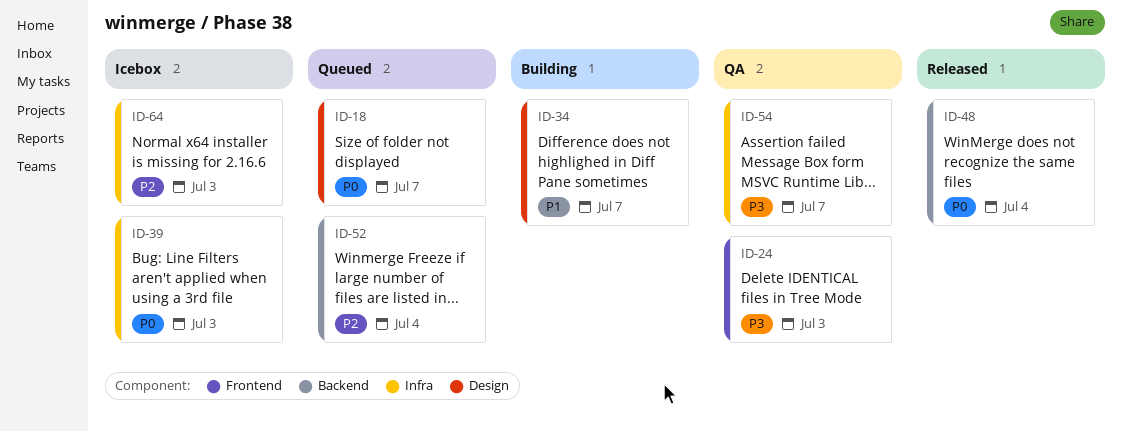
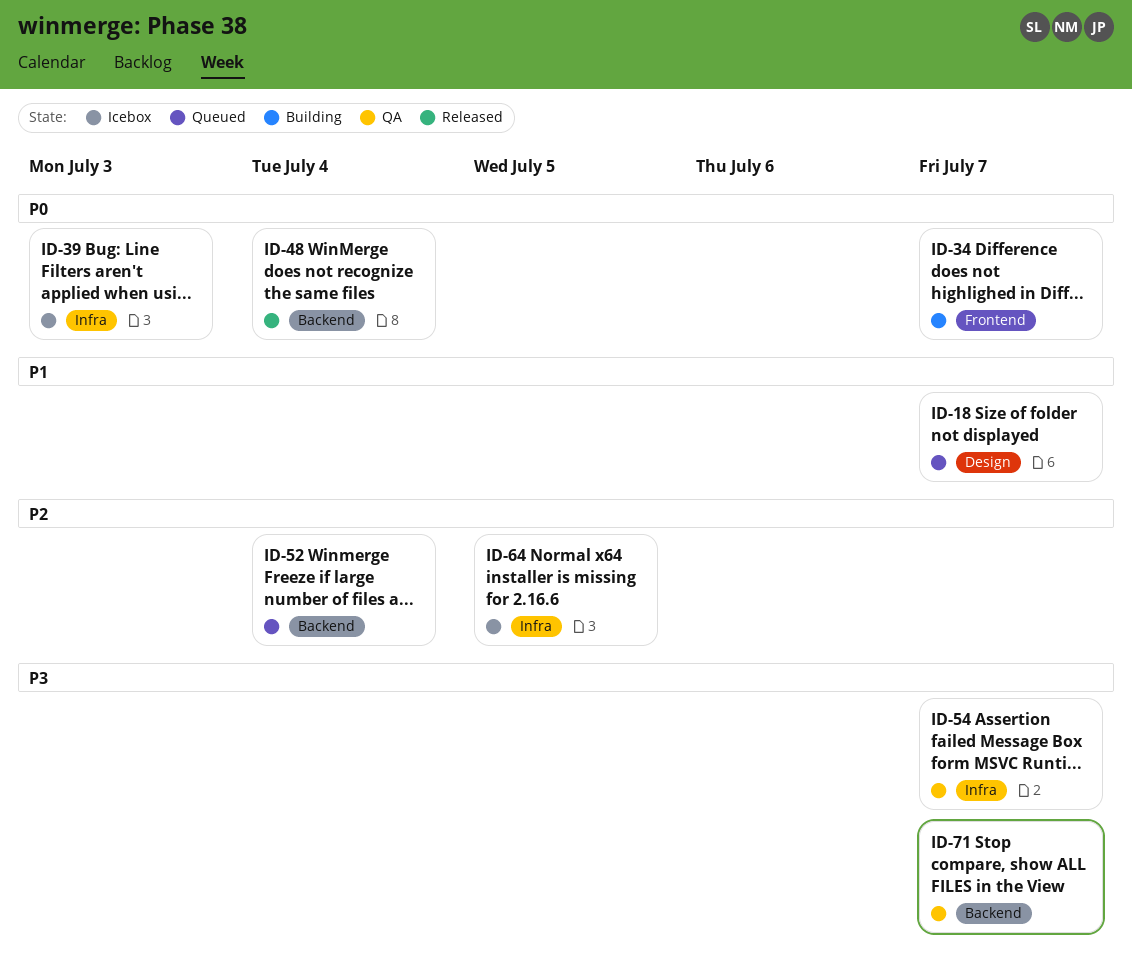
ID-18, priority: P0 -> P1
ID-24: present -> none
ID-34, priority: P1 -> P0
ID-34, label: Design -> Frontend
ID-64, due: Jul 3 -> Jul 5
ID-71: none -> present

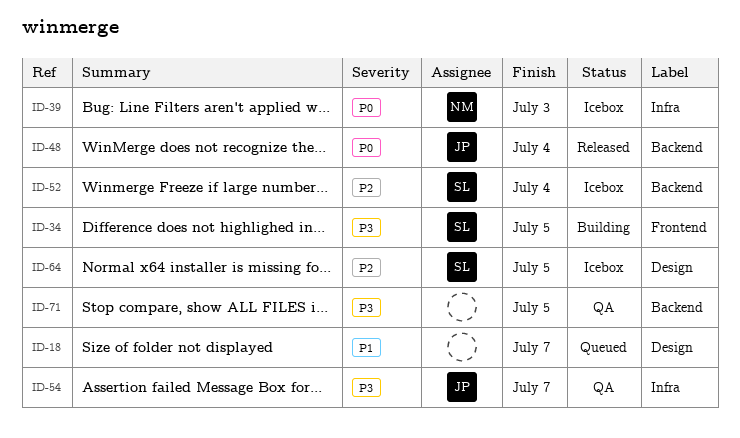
ID-34, priority: P0 -> P3
ID-34, due: Jul 7 -> Jul 5
ID-52, status: Queued -> Icebox
ID-64, label: Infra -> Design
ID-71, due: Jul 7 -> Jul 5

